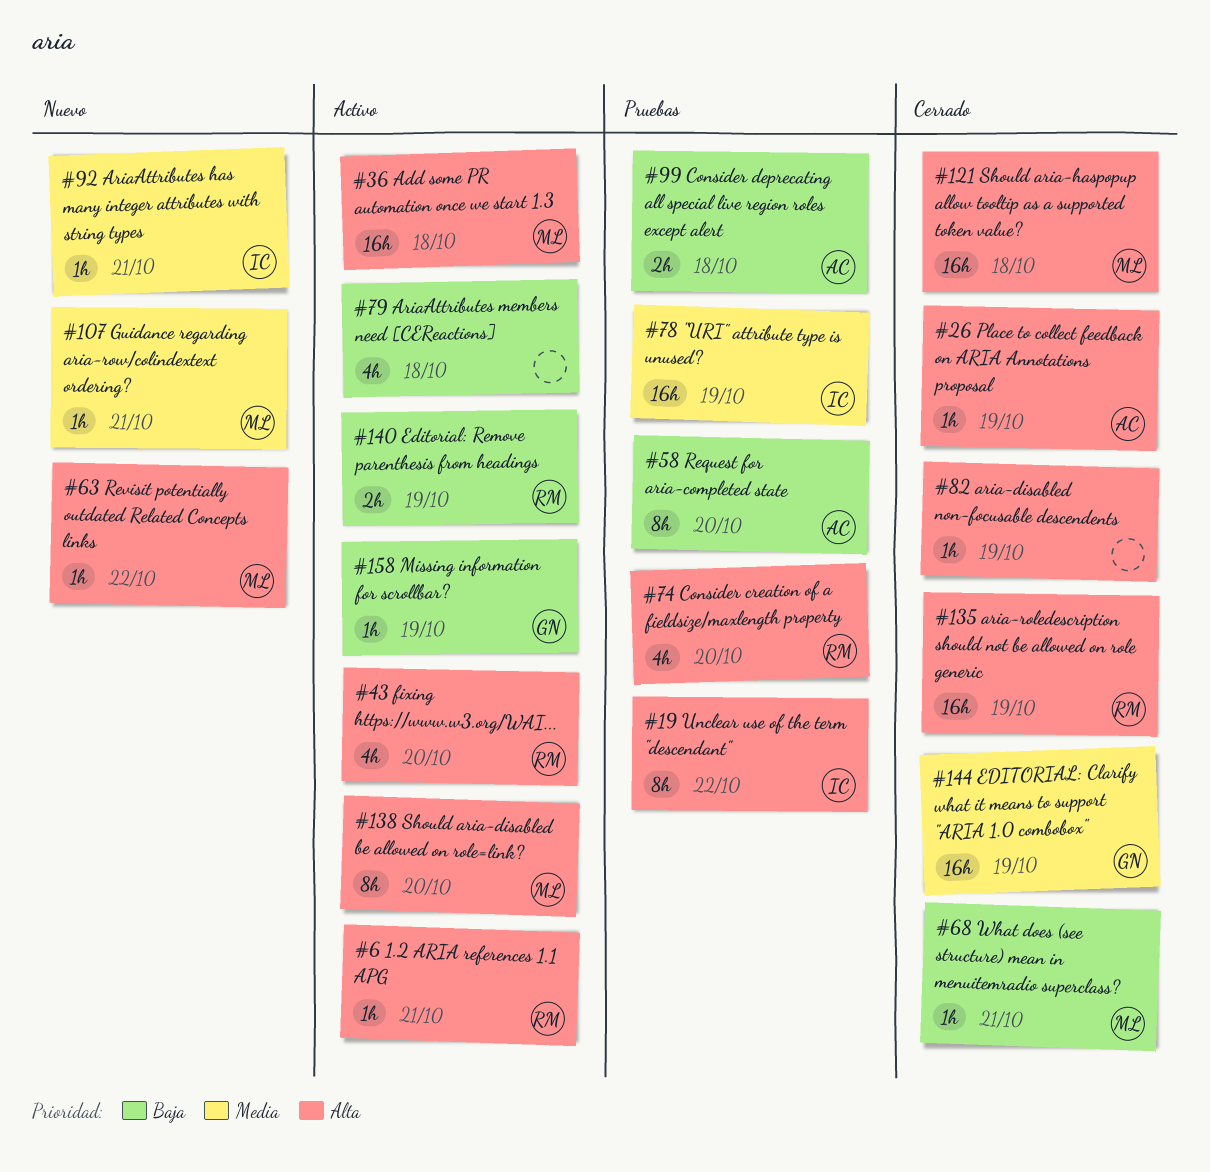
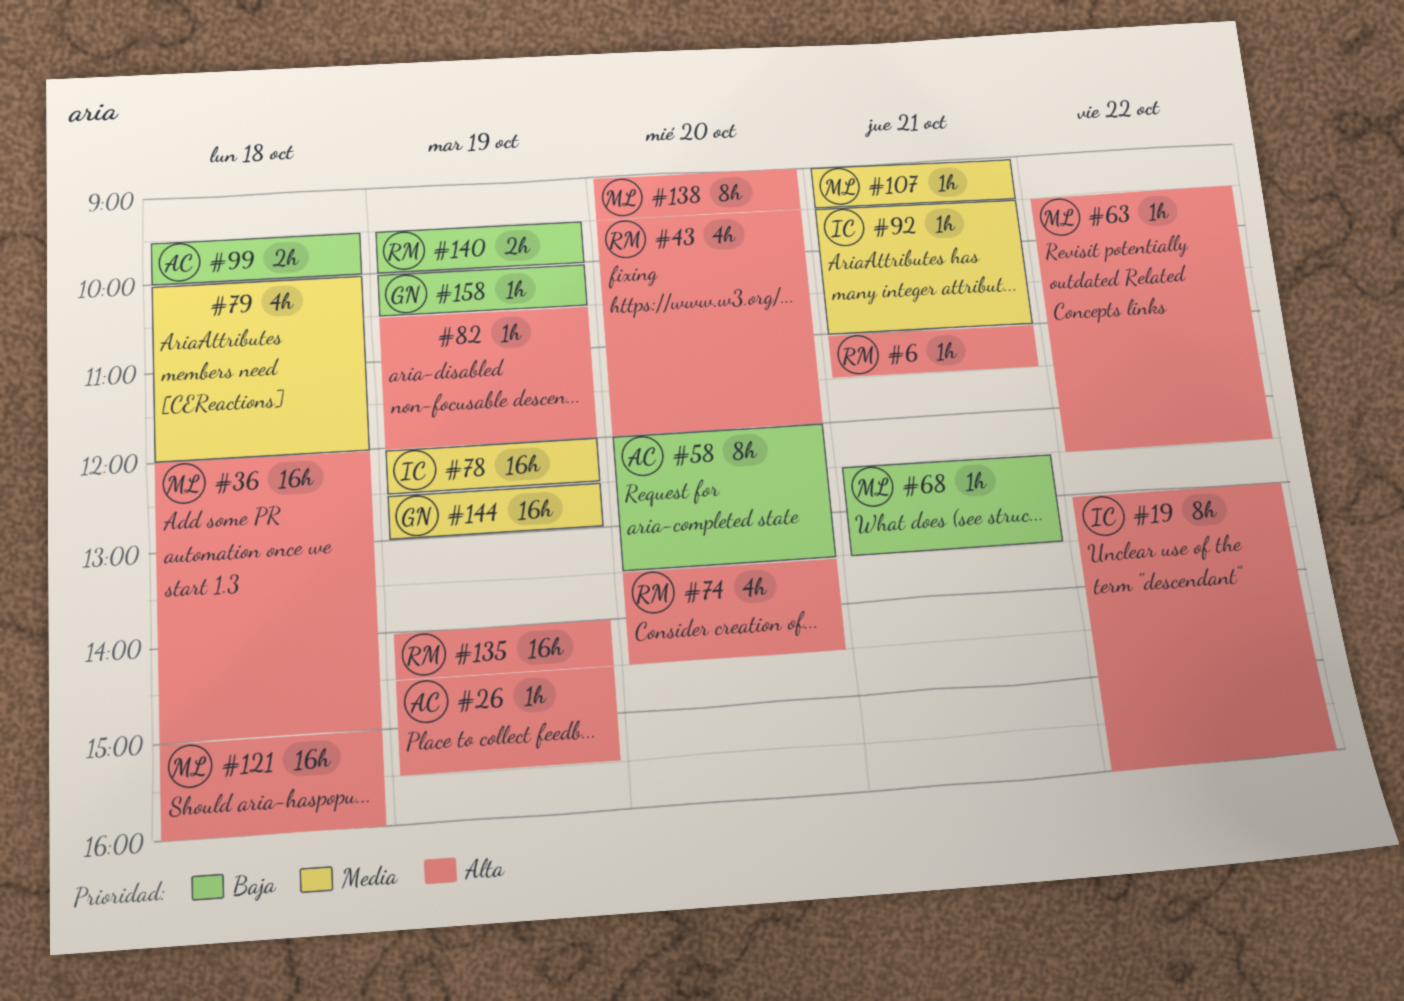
#79, priority: Baja -> Media

